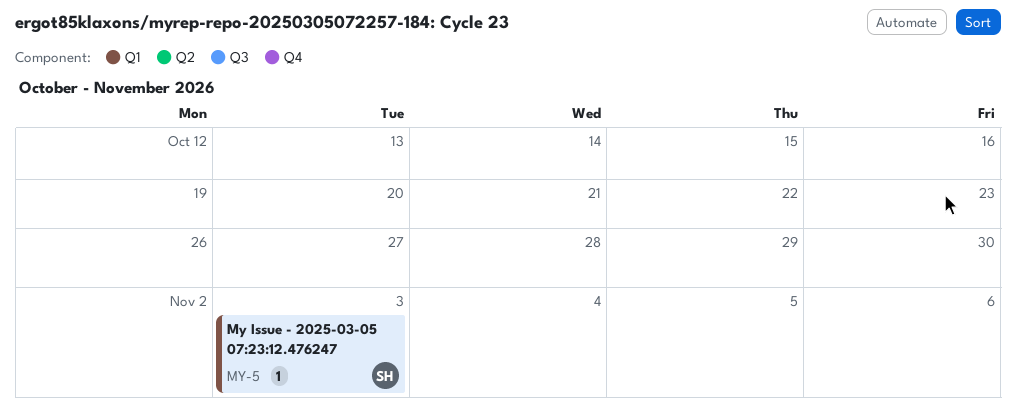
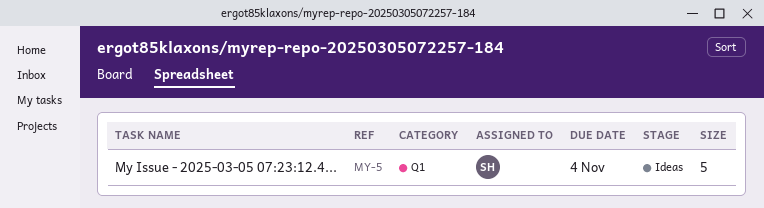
MY-5, estimate: 1 -> 5
MY-5, due: Nov 3 -> Nov 4

